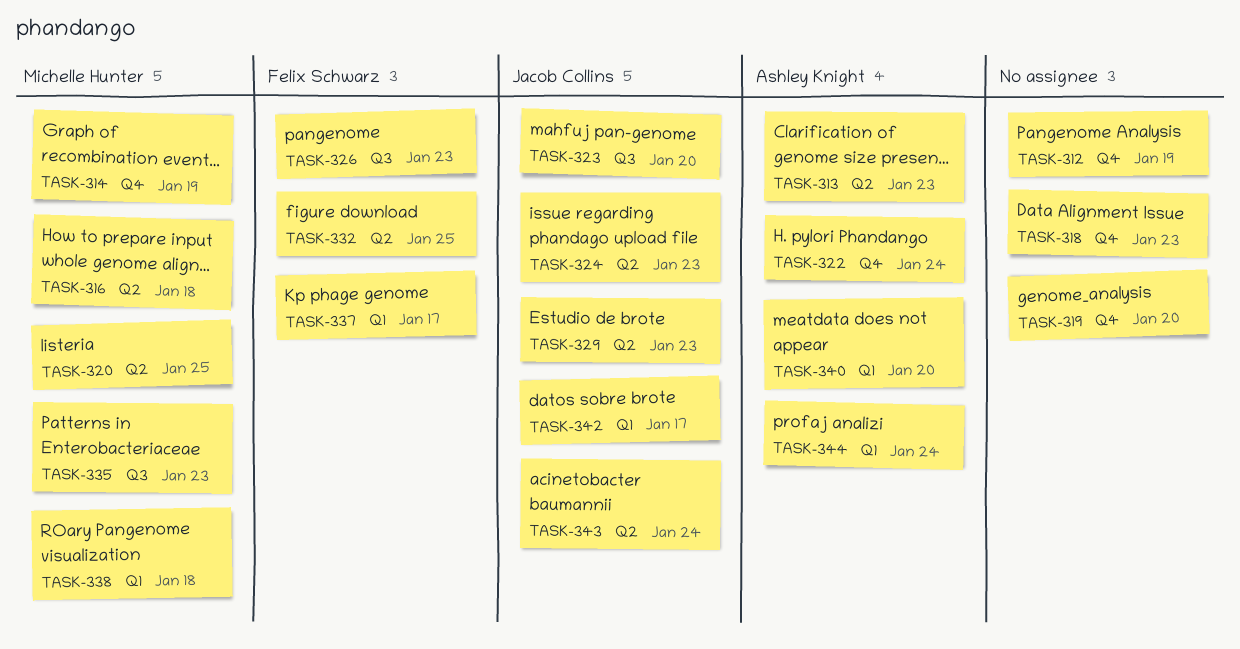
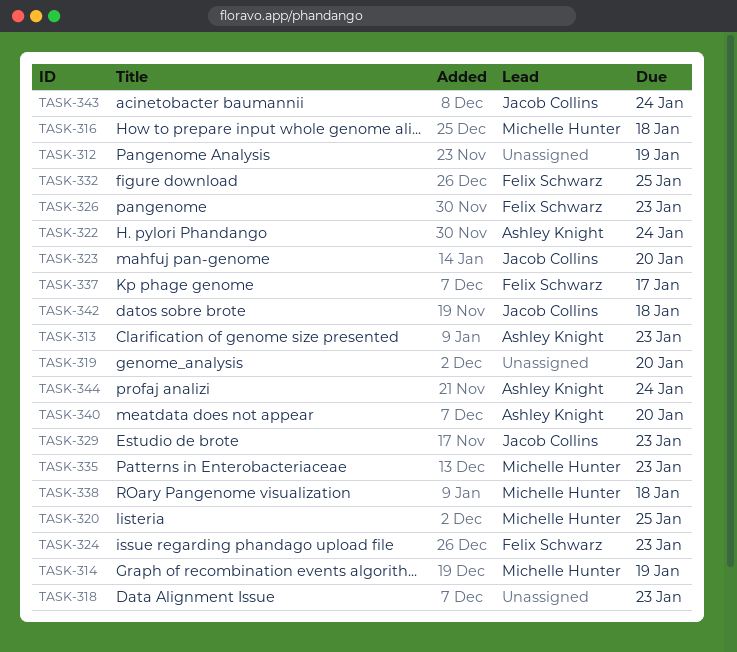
TASK-324, owner: Jacob Collins -> Felix Schwarz
TASK-342, due: Jan 17 -> Jan 18

